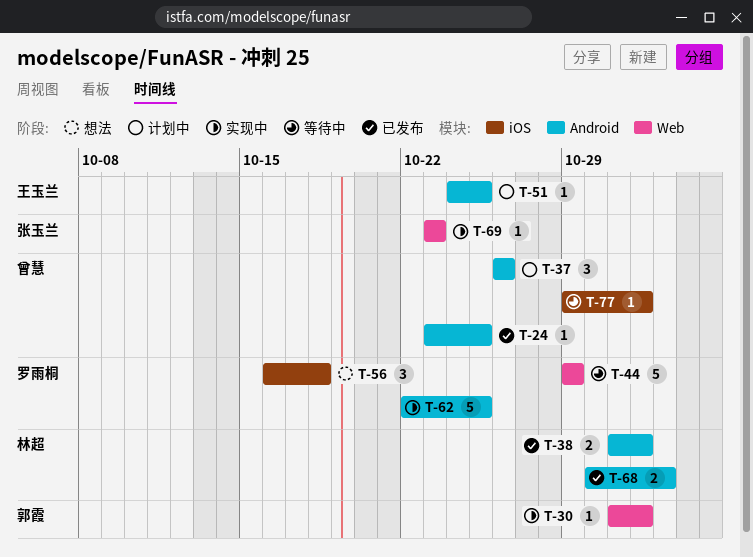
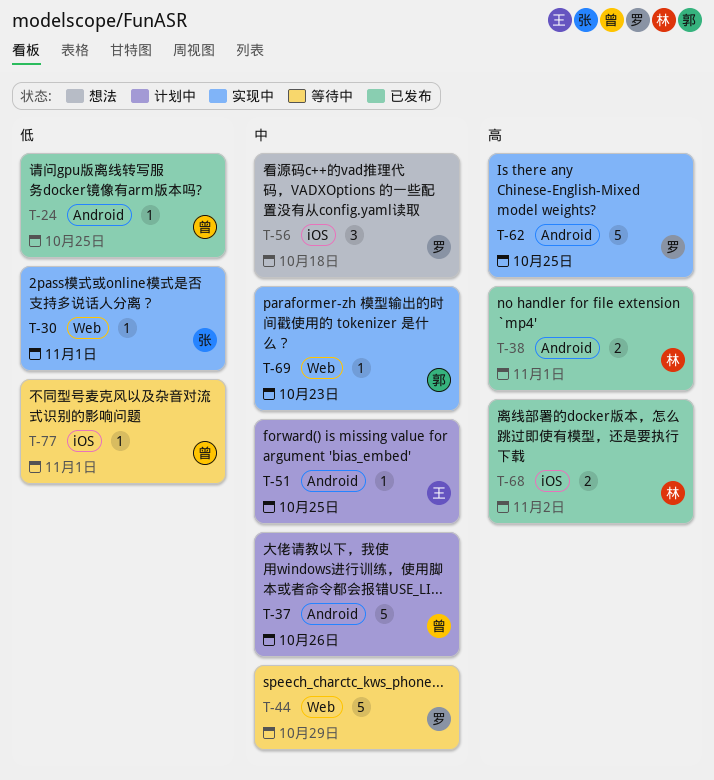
T-30, owner: 郭霞 -> 张玉兰
T-37, estimate: 3 -> 5
T-68, label: Android -> iOS
T-69, owner: 张玉兰 -> 郭霞

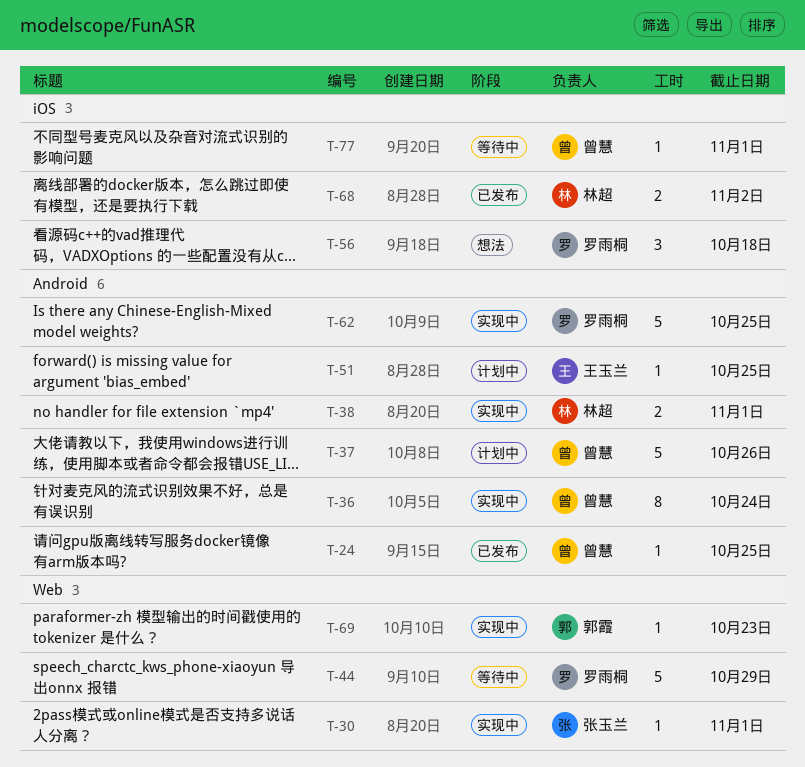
T-36: none -> present
T-38, status: 已发布 -> 实现中

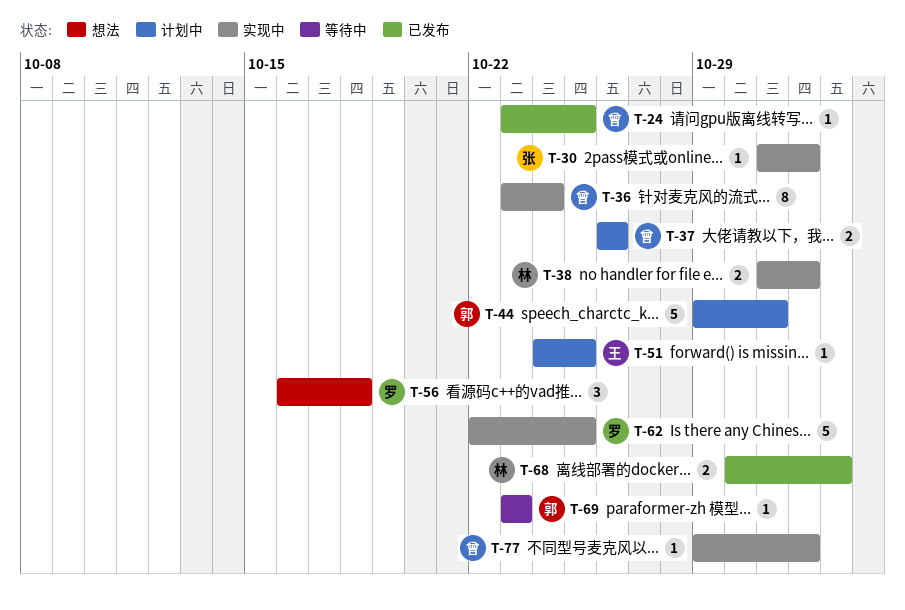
T-37, estimate: 5 -> 2
T-44, status: 等待中 -> 计划中
T-44, owner: 罗雨桐 -> 郭霞
T-44, due: Oct 29 -> Oct 31
T-69, status: 实现中 -> 等待中
T-77, status: 等待中 -> 实现中

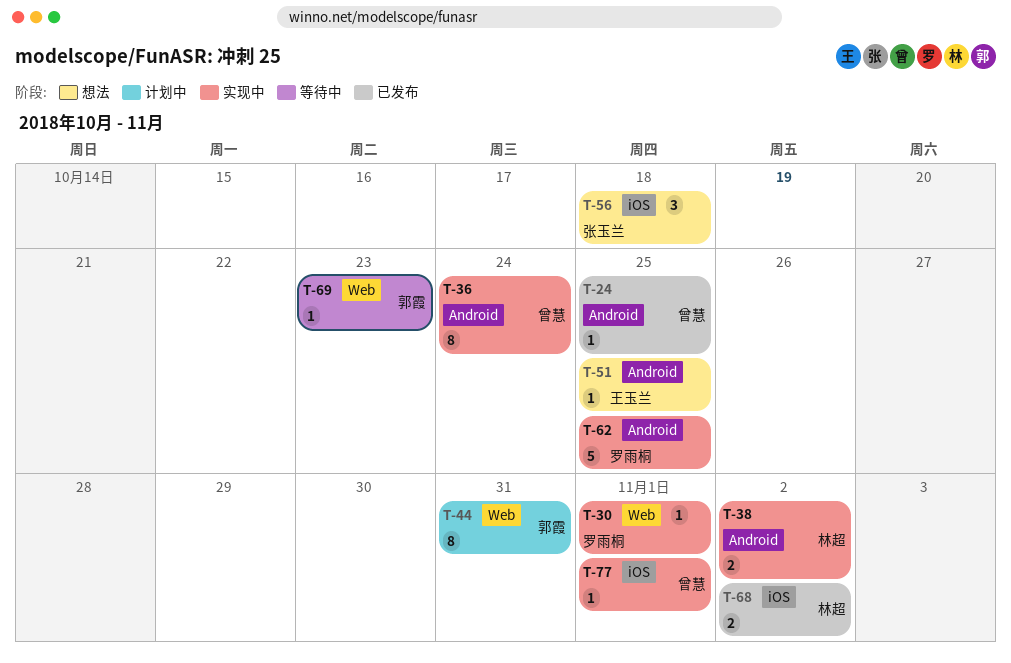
T-30, owner: 张玉兰 -> 罗雨桐
T-37: present -> none
T-38, due: Nov 1 -> Nov 2
T-44, estimate: 5 -> 8
T-51, status: 计划中 -> 想法
T-56, owner: 罗雨桐 -> 张玉兰

